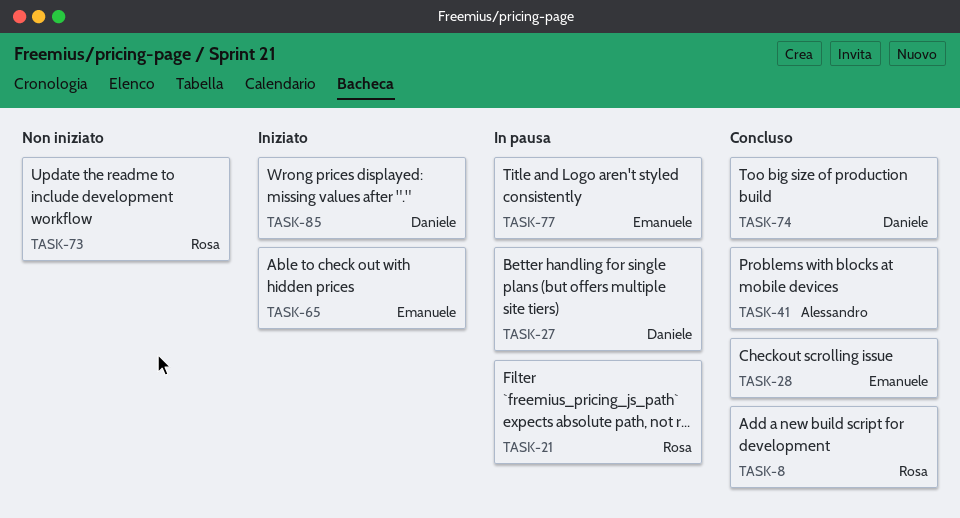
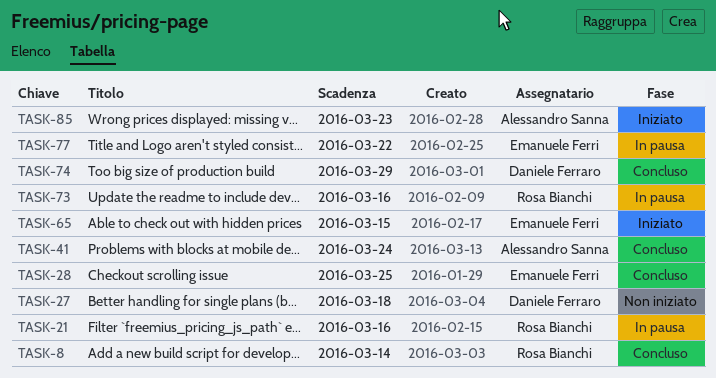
TASK-27, status: In pausa -> Non iniziato
TASK-73, status: Non iniziato -> In pausa
TASK-85, owner: Daniele Ferraro -> Alessandro Sanna

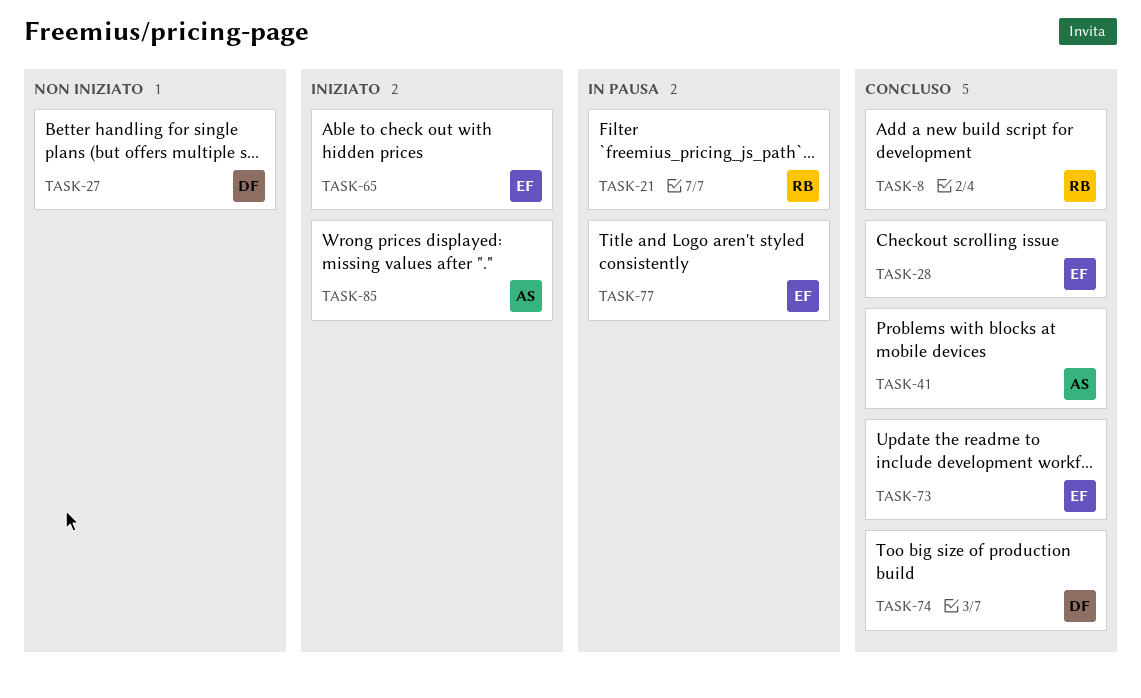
TASK-73, status: In pausa -> Concluso
TASK-73, owner: Rosa Bianchi -> Emanuele Ferri

